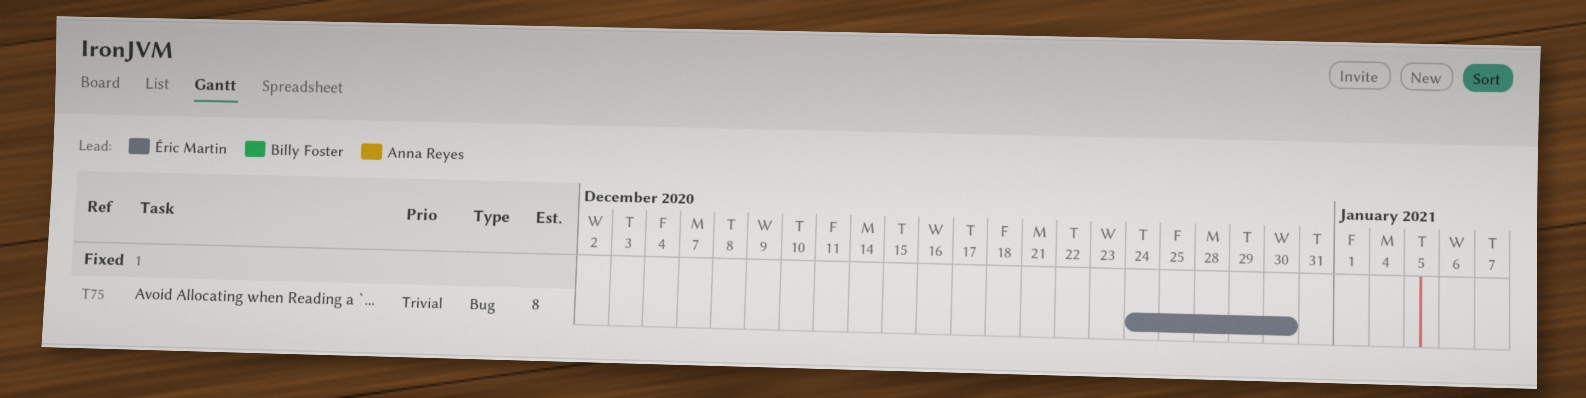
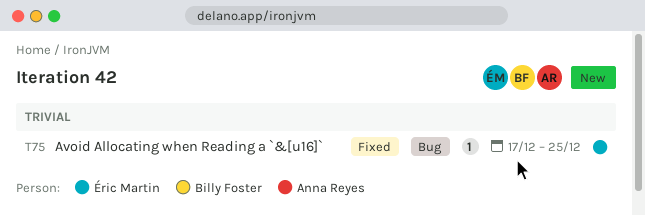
T75, estimate: 8 -> 1
T75, start: Dec 24 -> Dec 17
T75, due: Dec 30 -> Dec 25

